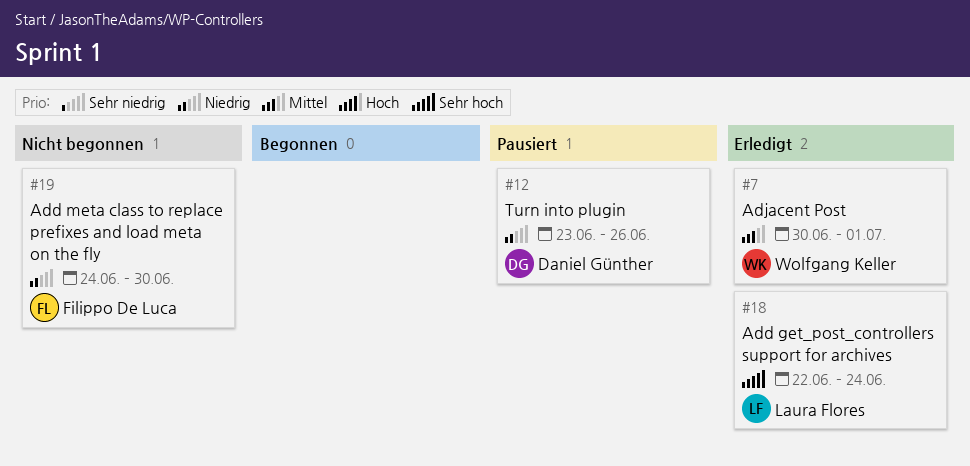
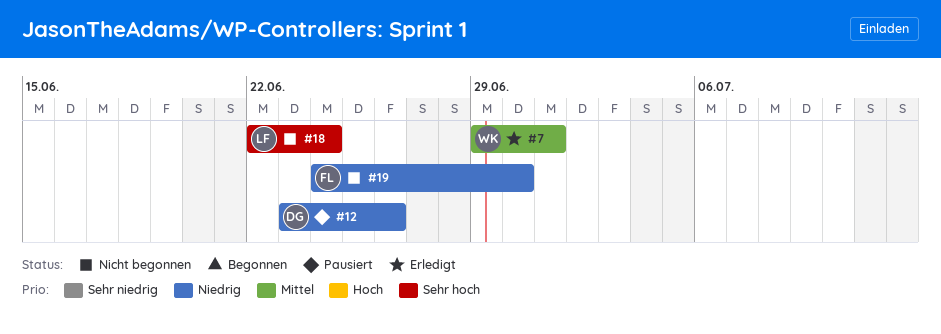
#7, start: Jun 30 -> Jun 29
#18, status: Erledigt -> Nicht begonnen

